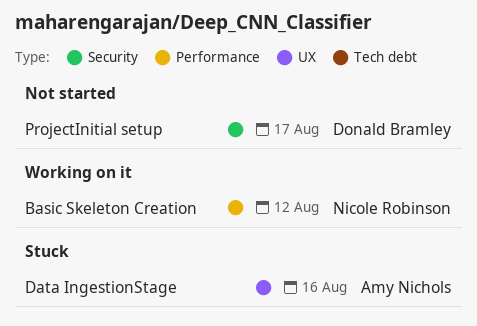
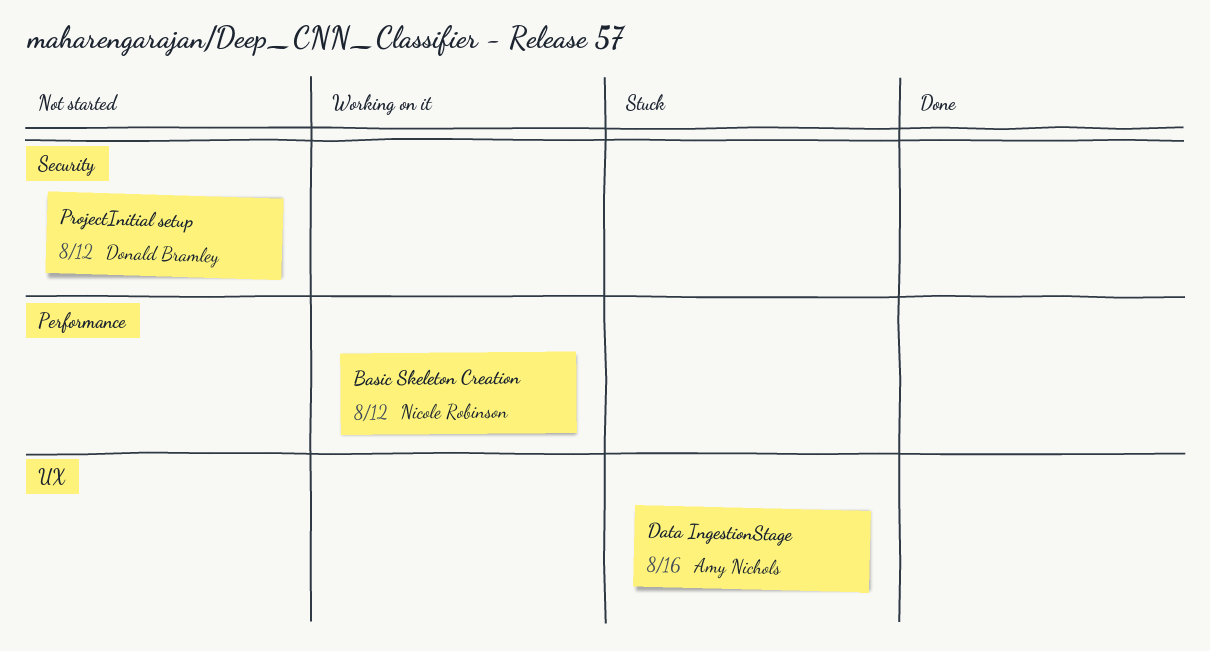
ProjectInitial setup, due: Aug 17 -> Aug 12

